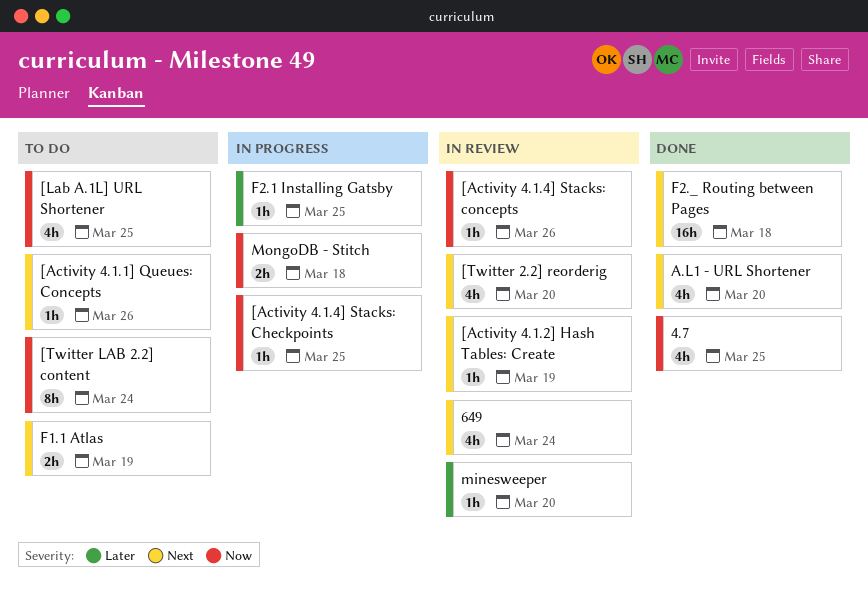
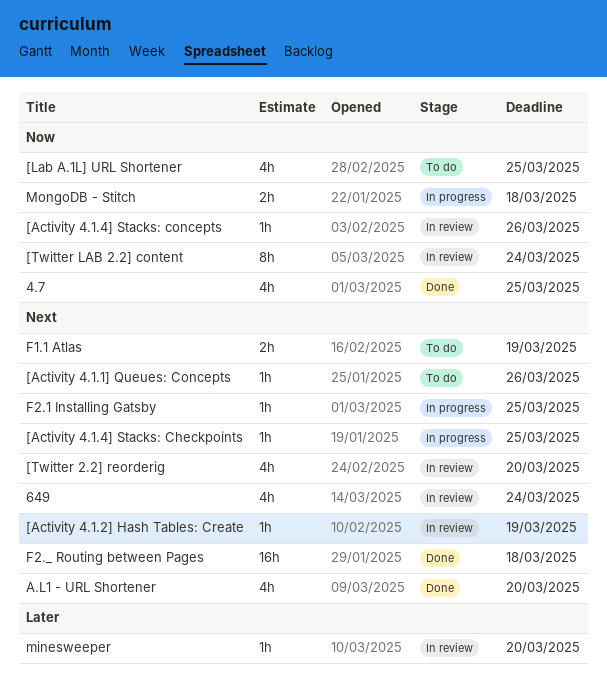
[Activity 4.1.4] Stacks: Checkpoints, priority: Now -> Next
[Twitter LAB 2.2] content, status: To do -> In review
F2.1 Installing Gatsby, priority: Later -> Next

